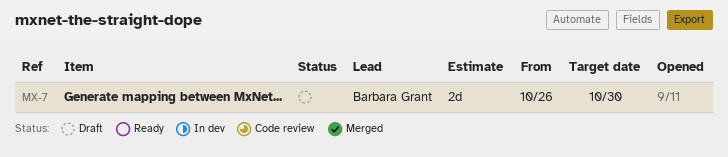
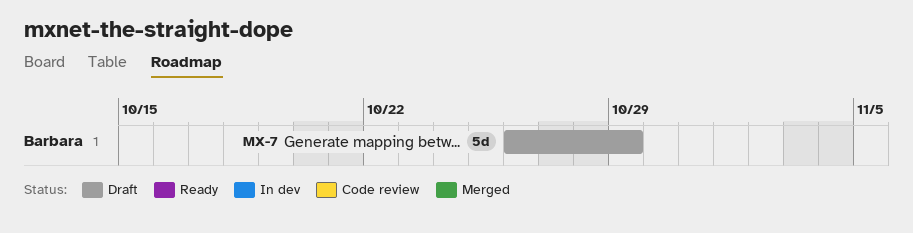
MX-7, estimate: 2d -> 5d
MX-7, due: Oct 30 -> Oct 29

